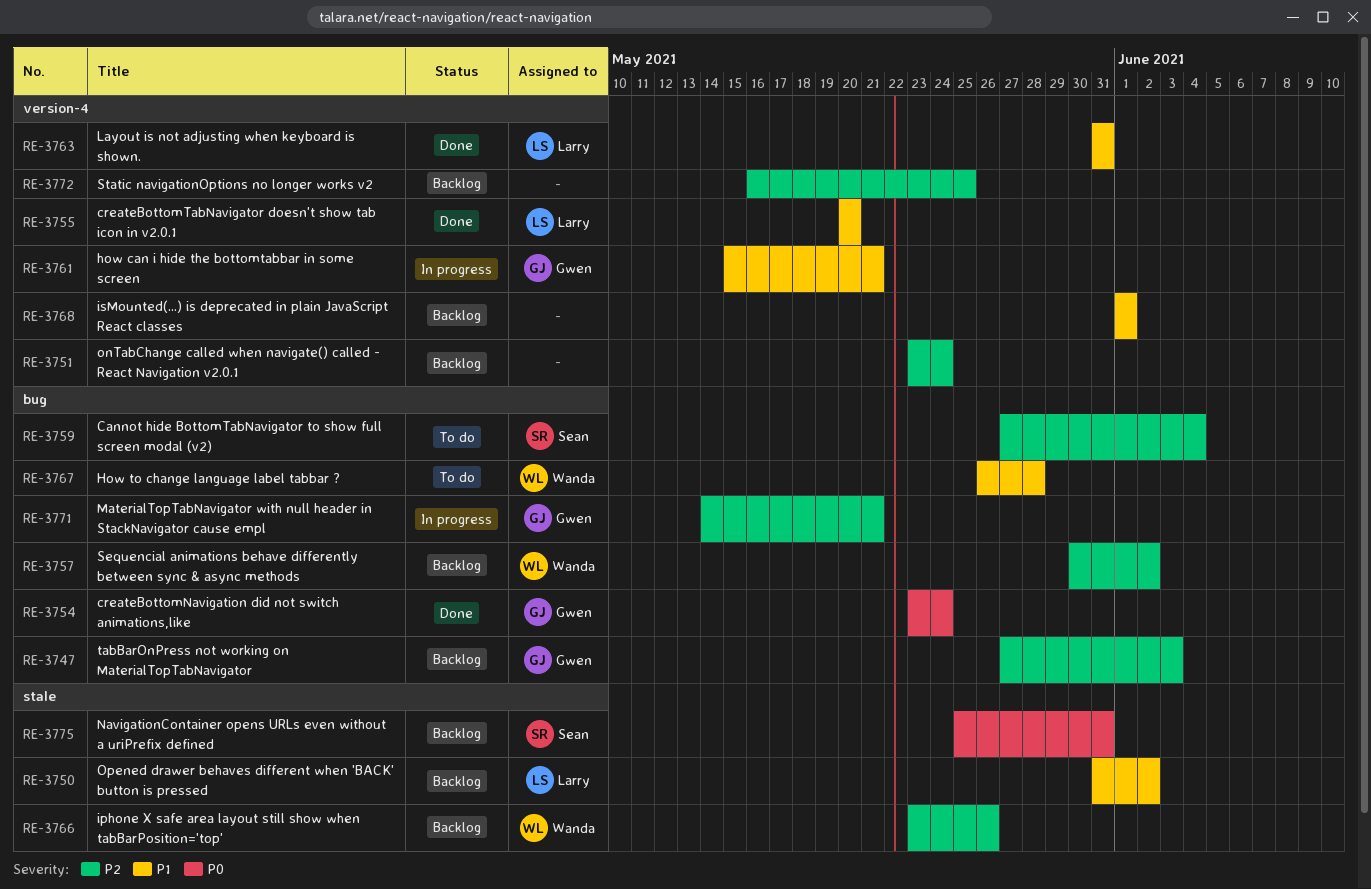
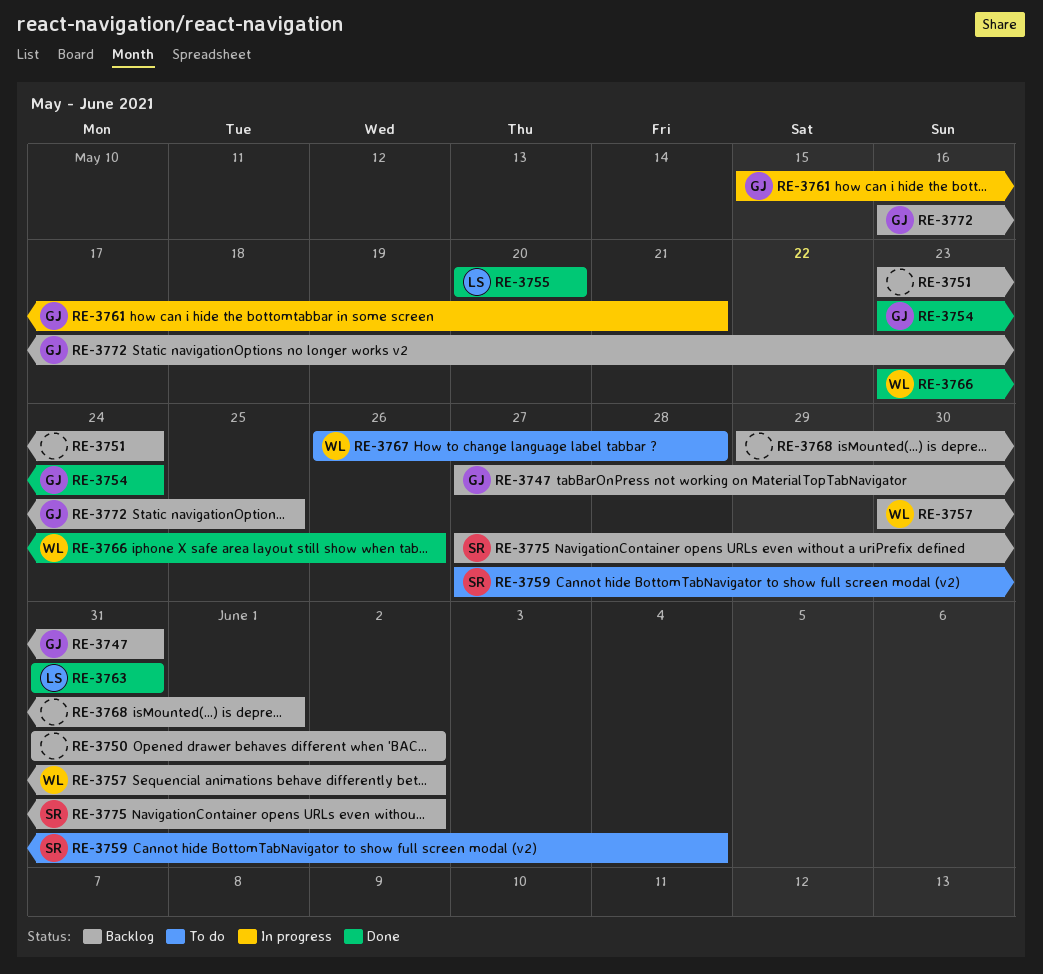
RE-3747, due: Jun 3 -> May 31
RE-3750, owner: Larry -> none
RE-3766, status: Backlog -> Done
RE-3768, start: Jun 1 -> May 29
RE-3771: present -> none
RE-3772, owner: none -> Gwen
RE-3775, start: May 25 -> May 27
RE-3775, due: May 31 -> Jun 2

